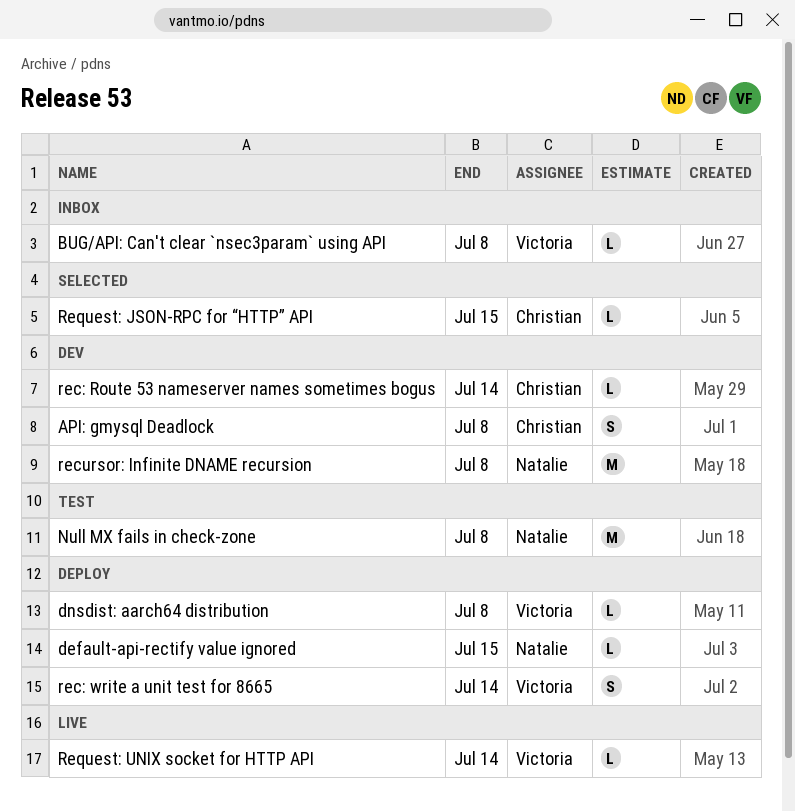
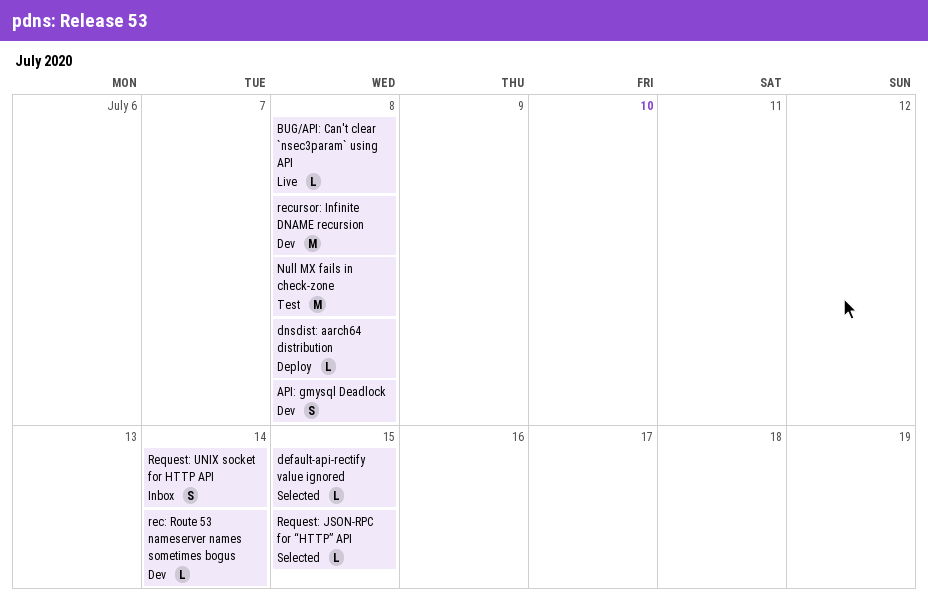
BUG/API: Can't clear `nsec3param` using API, status: Inbox -> Live
default-api-rectify value ignored, status: Deploy -> Selected
rec: write a unit test for 8665: present -> none
Request: UNIX socket for HTTP API, status: Live -> Inbox
Request: UNIX socket for HTTP API, estimate: L -> S

